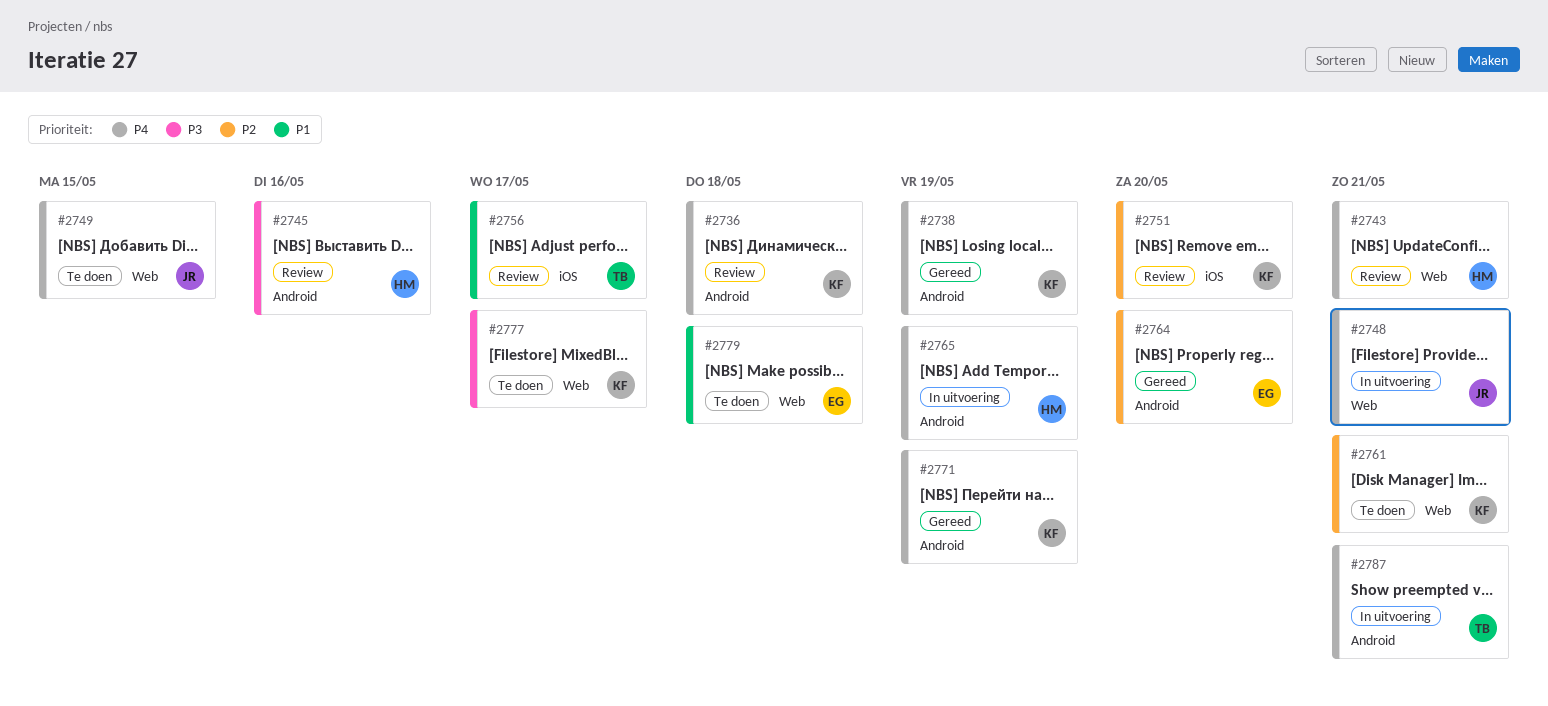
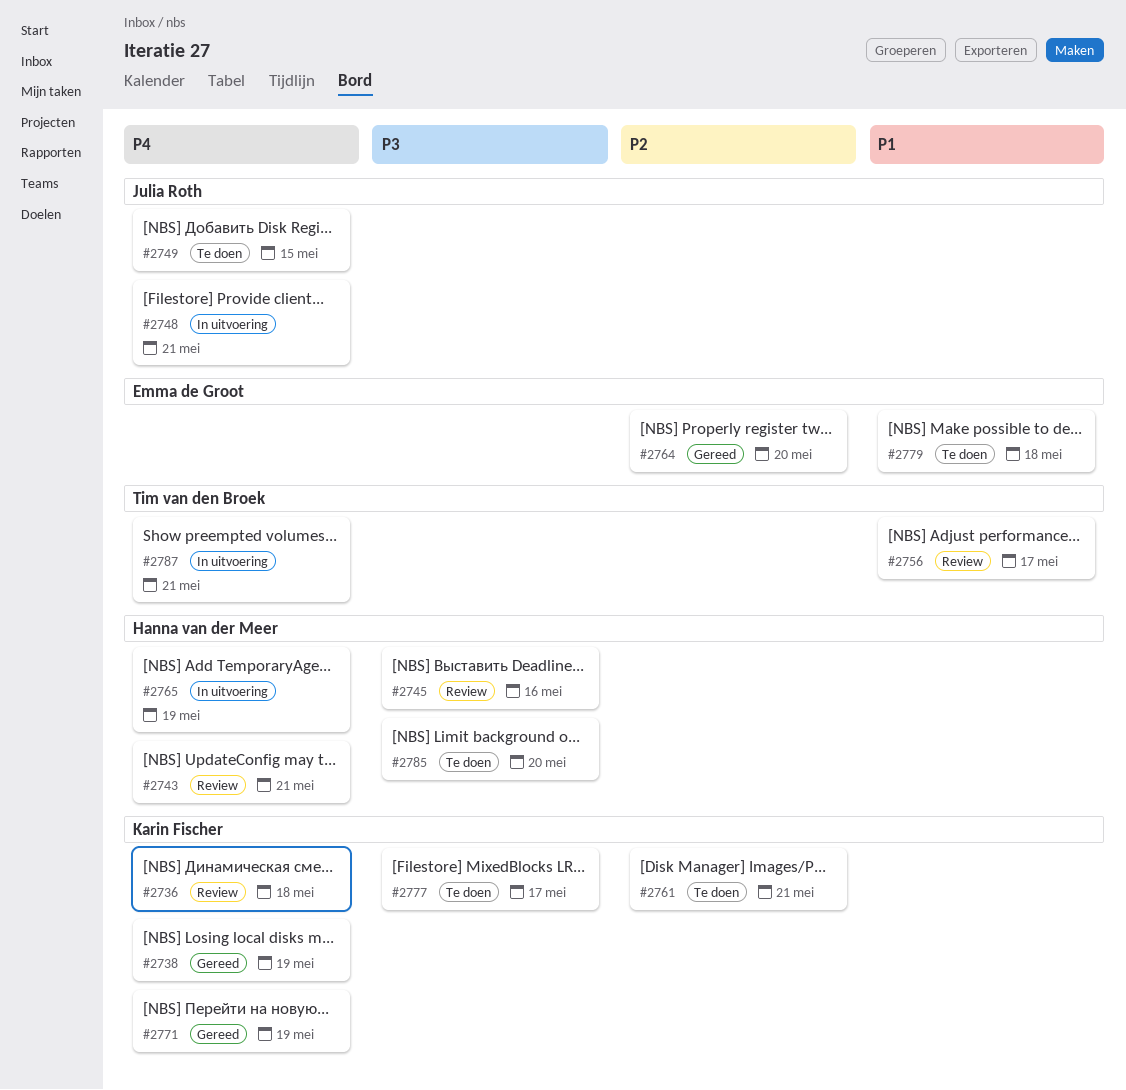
#2751: present -> none
#2785: none -> present

